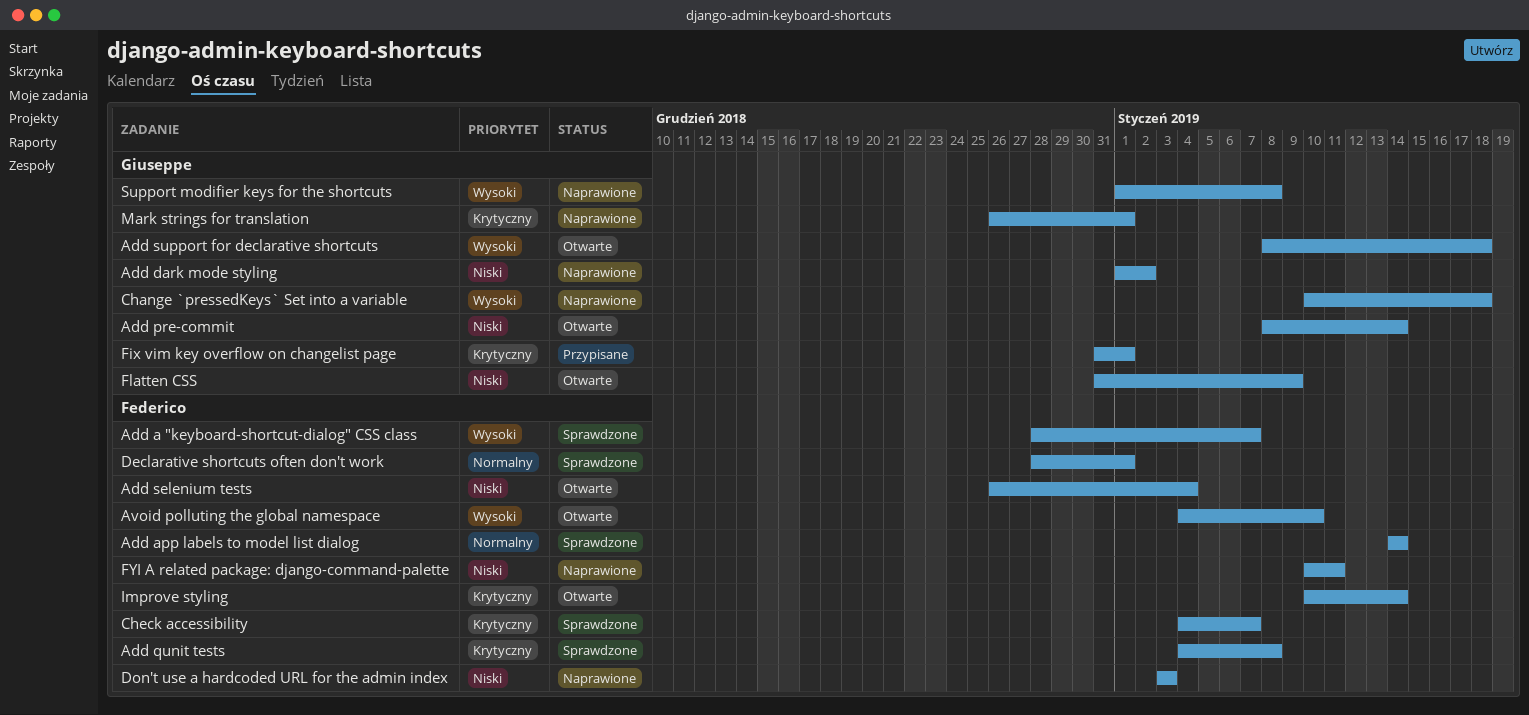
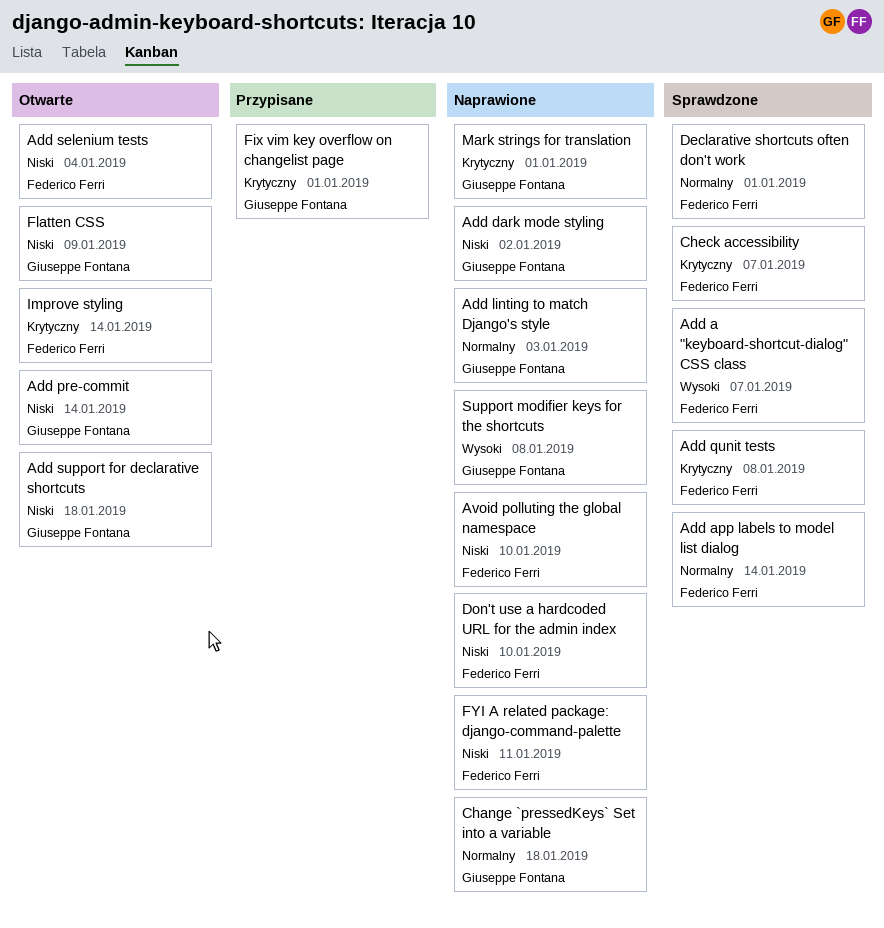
Add linting to match Django's style: none -> present
Add support for declarative shortcuts, priority: Wysoki -> Niski
Avoid polluting the global namespace, status: Otwarte -> Naprawione
Avoid polluting the global namespace, priority: Wysoki -> Niski
Change `pressedKeys` Set into a variable, priority: Wysoki -> Normalny
Don't use a hardcoded URL for the admin index, due: Jan 3 -> Jan 10

